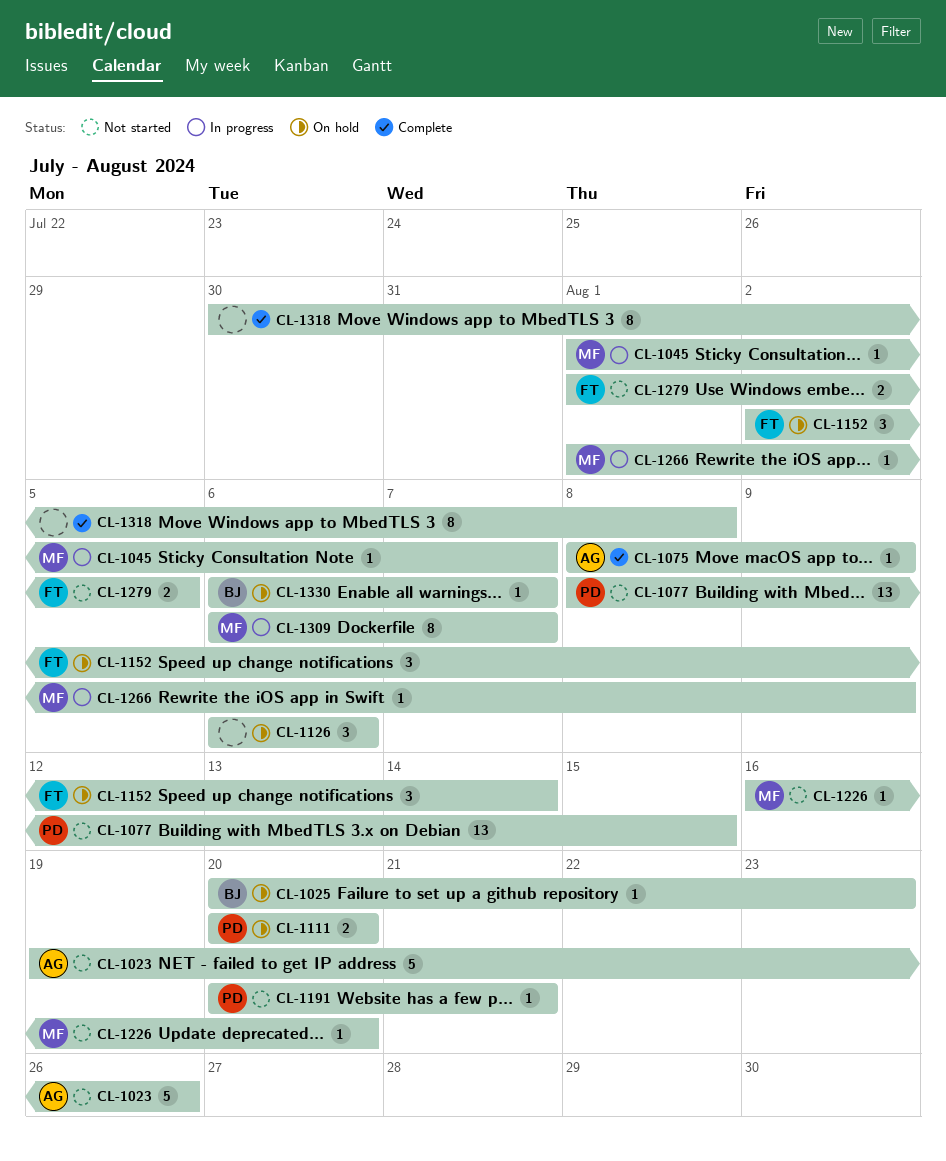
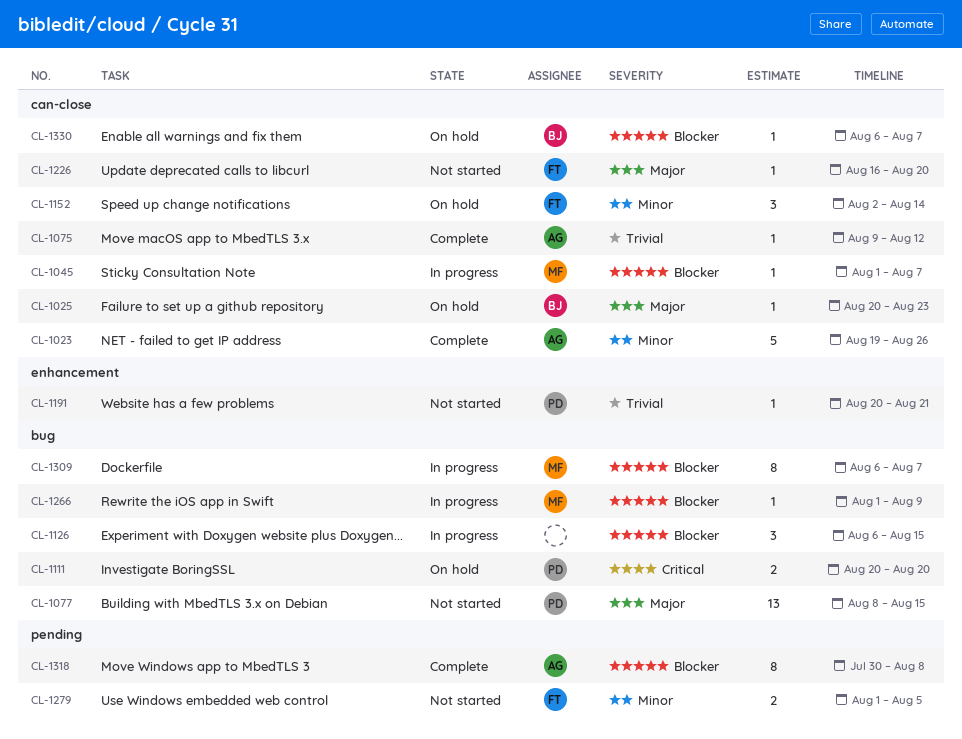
CL-1023, status: Not started -> Complete
CL-1075, start: Aug 8 -> Aug 9
CL-1075, due: Aug 9 -> Aug 12
CL-1126, status: On hold -> In progress
CL-1126, due: Aug 6 -> Aug 15
CL-1226, owner: MF -> FT
CL-1318, owner: none -> AG

